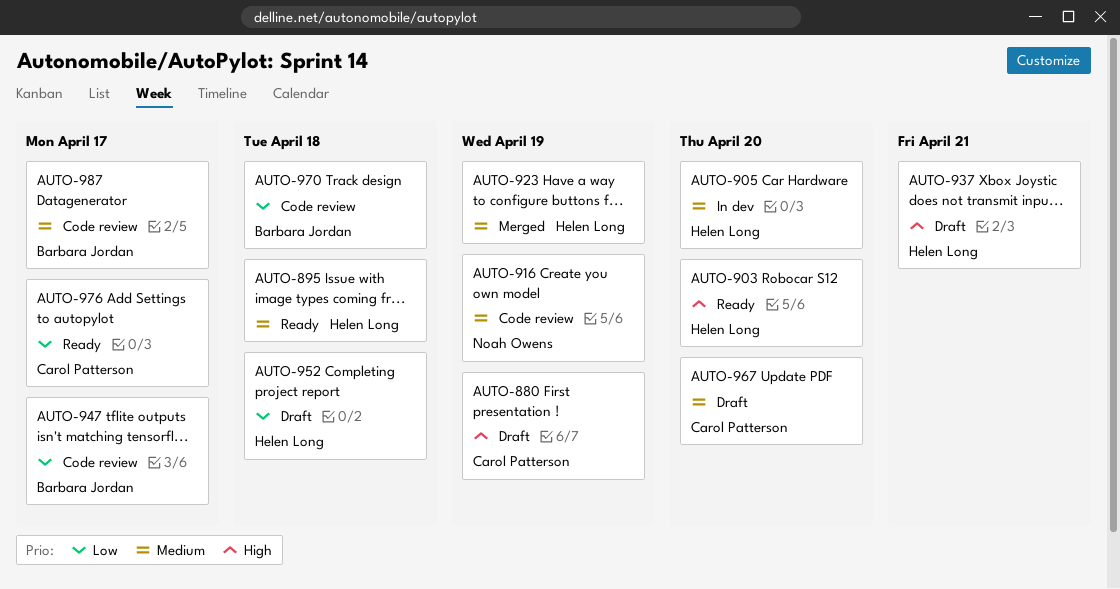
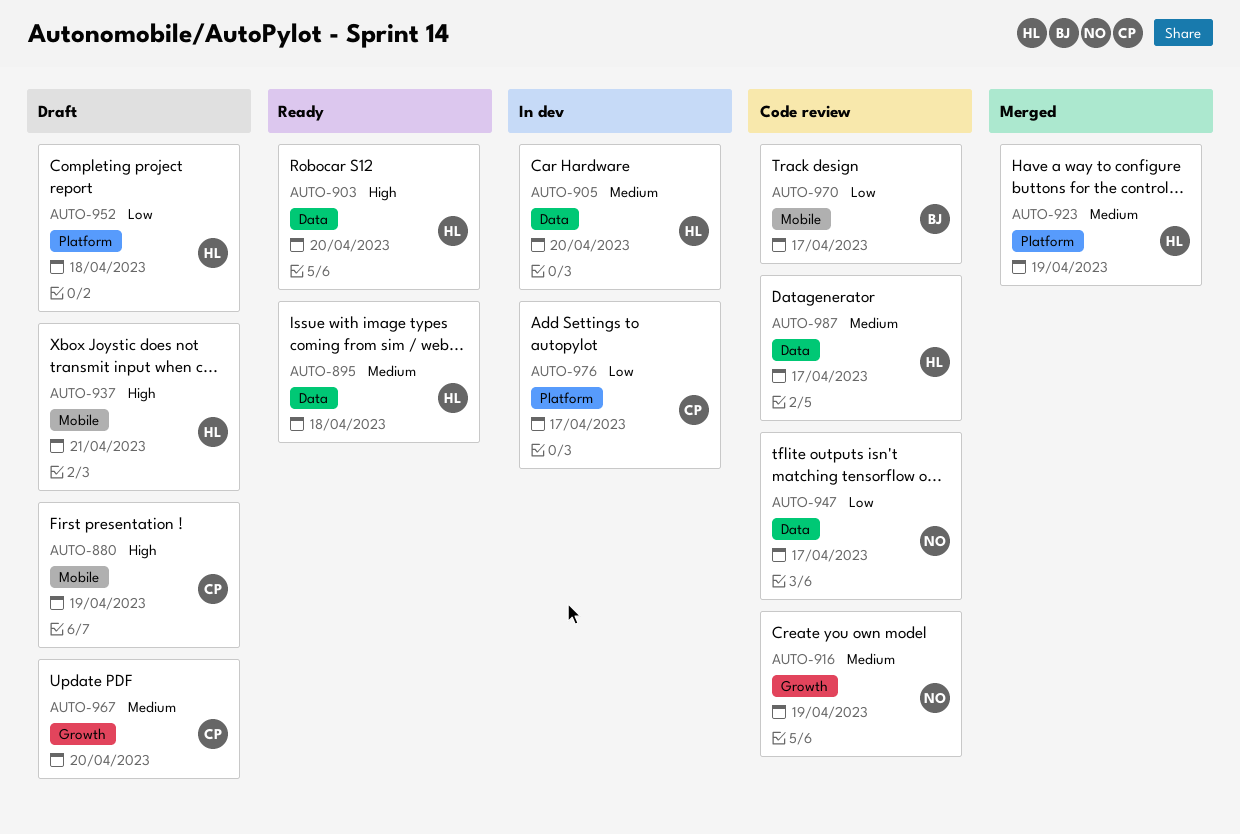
AUTO-947, owner: Barbara Jordan -> Noah Owens
AUTO-970, due: Apr 18 -> Apr 17
AUTO-976, status: Ready -> In dev
AUTO-987, owner: Barbara Jordan -> Helen Long

